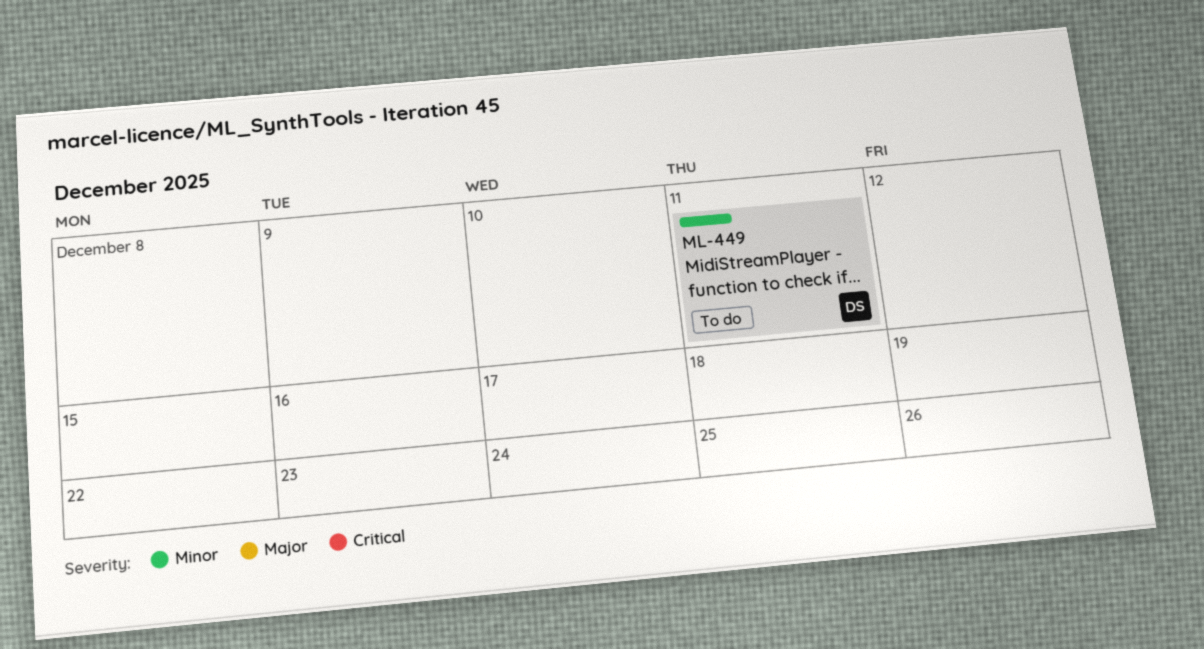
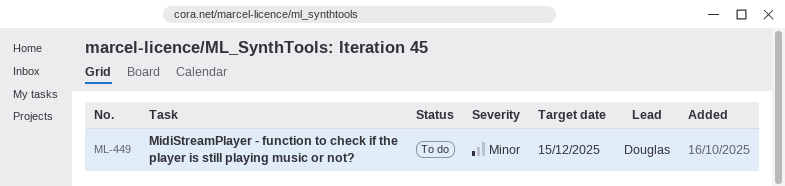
ML-449, due: Dec 11 -> Dec 15

